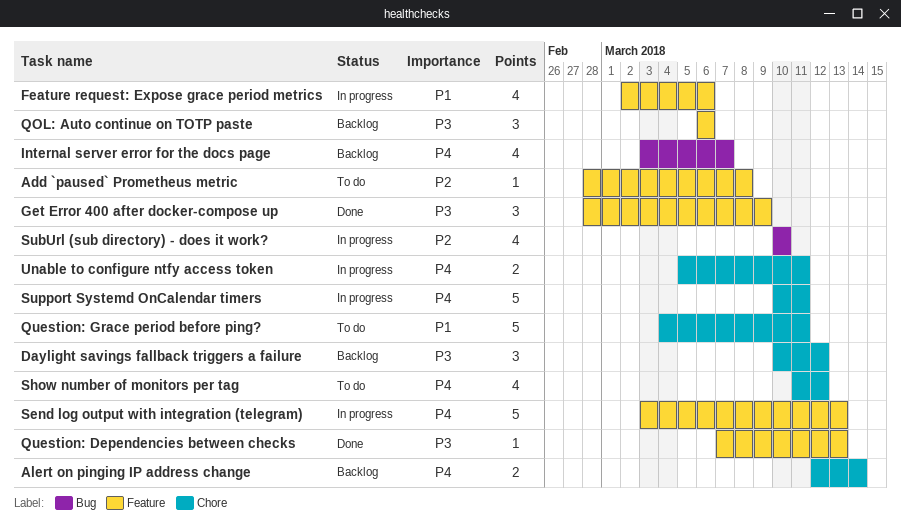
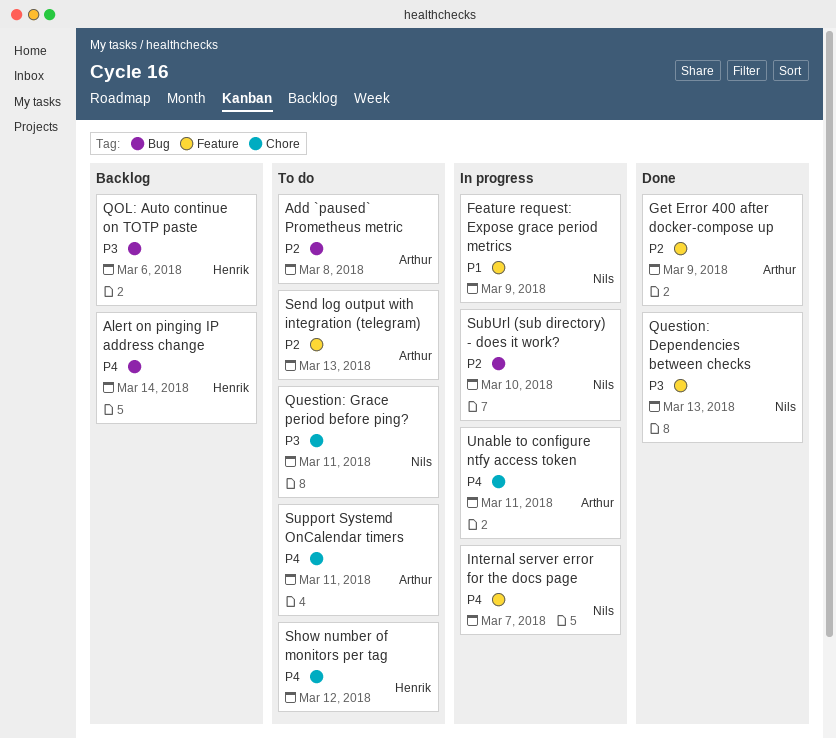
Add `paused` Prometheus metric, label: Feature -> Bug
Alert on pinging IP address change, label: Chore -> Bug
Daylight savings fallback triggers a failure: present -> none
Feature request: Expose grace period metrics, due: Mar 6 -> Mar 9
Get Error 400 after docker-compose up, priority: P3 -> P2
Internal server error for the docs page, status: Backlog -> In progress
Internal server error for the docs page, label: Bug -> Feature
QOL: Auto continue on TOTP paste, label: Feature -> Bug
Question: Grace period before ping?, priority: P1 -> P3
Send log output with integration (telegram), status: In progress -> To do
Send log output with integration (telegram), priority: P4 -> P2
Support Systemd OnCalendar timers, status: In progress -> To do

